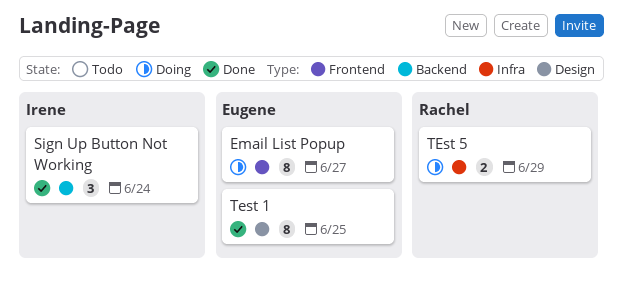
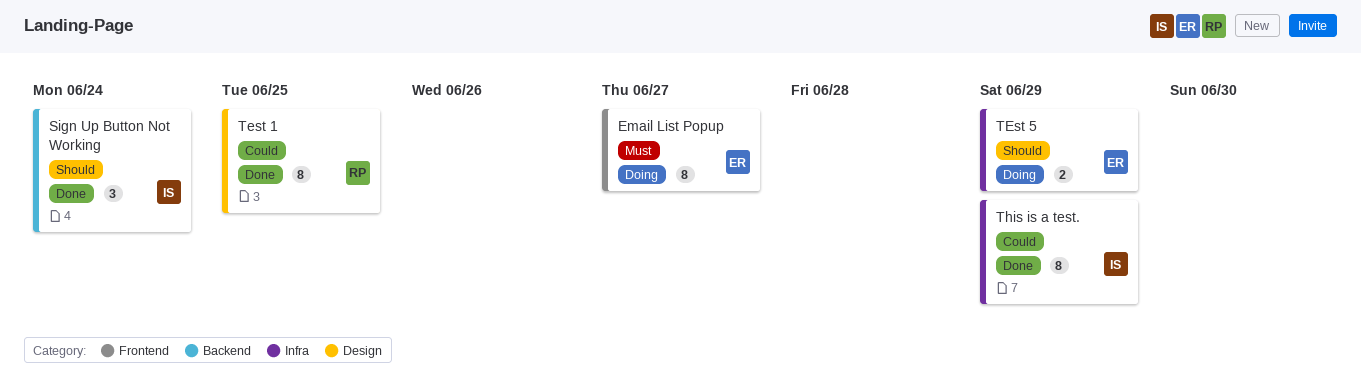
Test 1, owner: Eugene -> Rachel
TEst 5, owner: Rachel -> Eugene
This is a test.: none -> present

